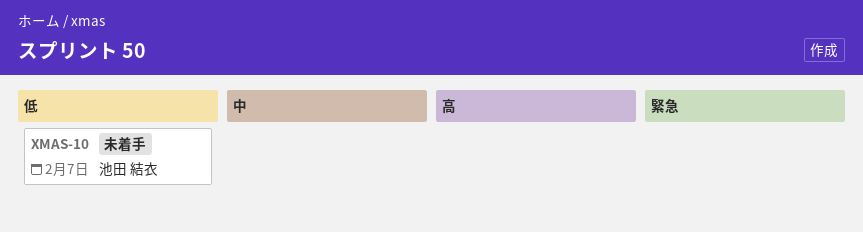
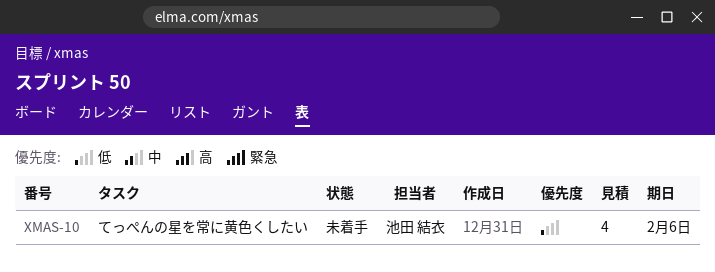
XMAS-10, due: Feb 7 -> Feb 6

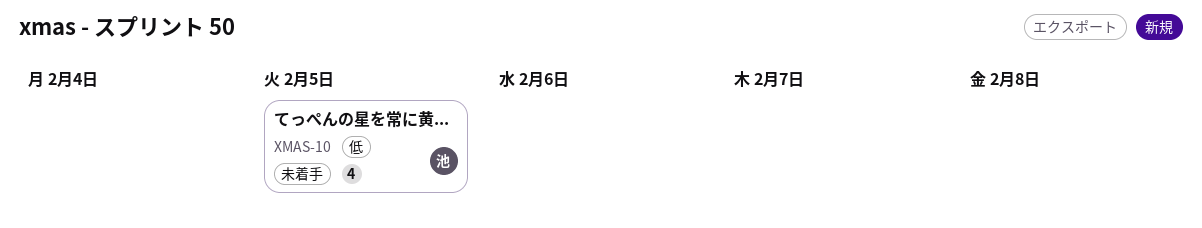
XMAS-10, due: Feb 6 -> Feb 5

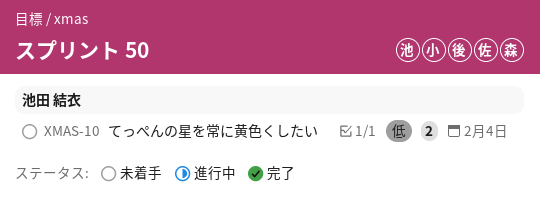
XMAS-10, estimate: 4 -> 2
XMAS-10, due: Feb 5 -> Feb 4

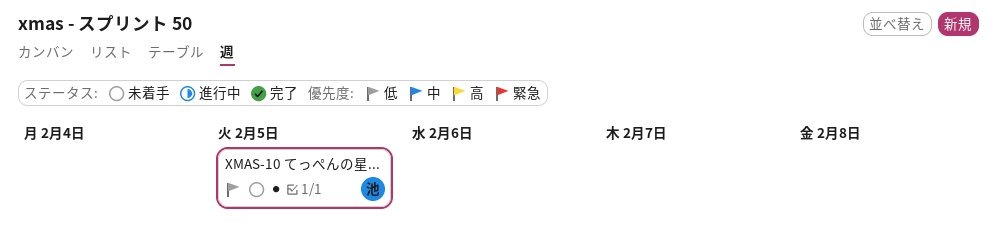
XMAS-10, estimate: 2 -> 1
XMAS-10, due: Feb 4 -> Feb 5

